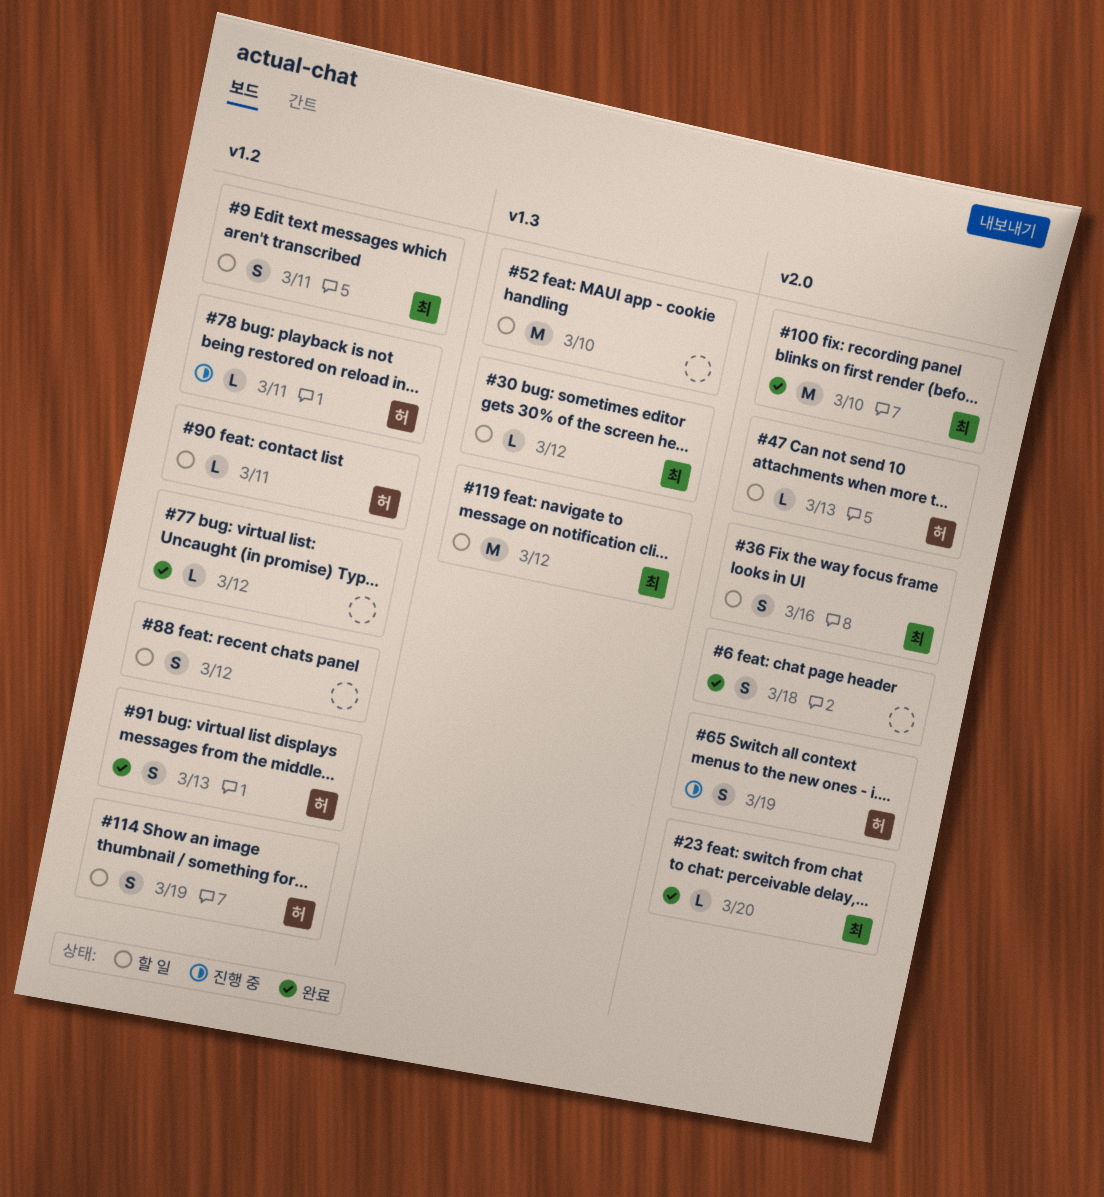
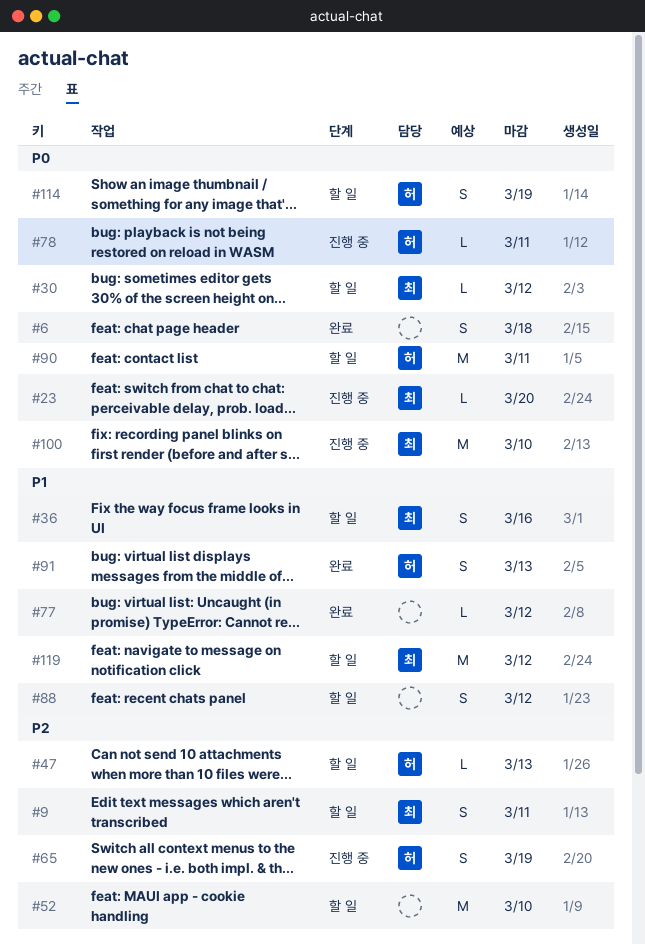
#23, status: 완료 -> 진행 중
#90, estimate: L -> M
#100, status: 완료 -> 진행 중

